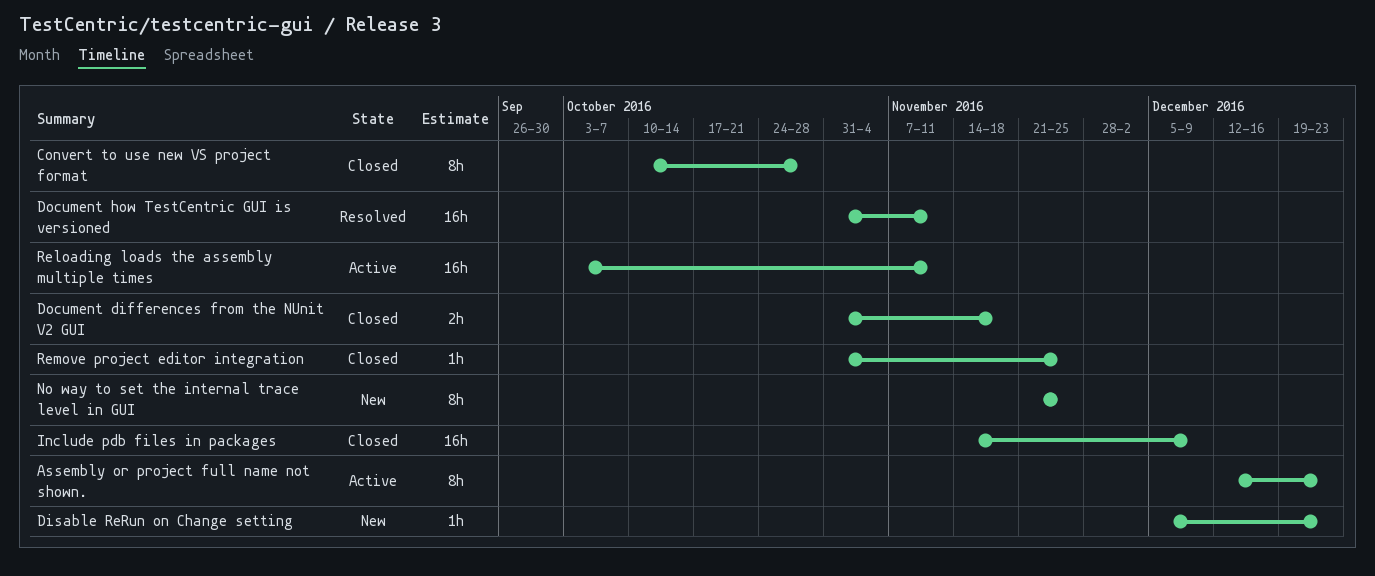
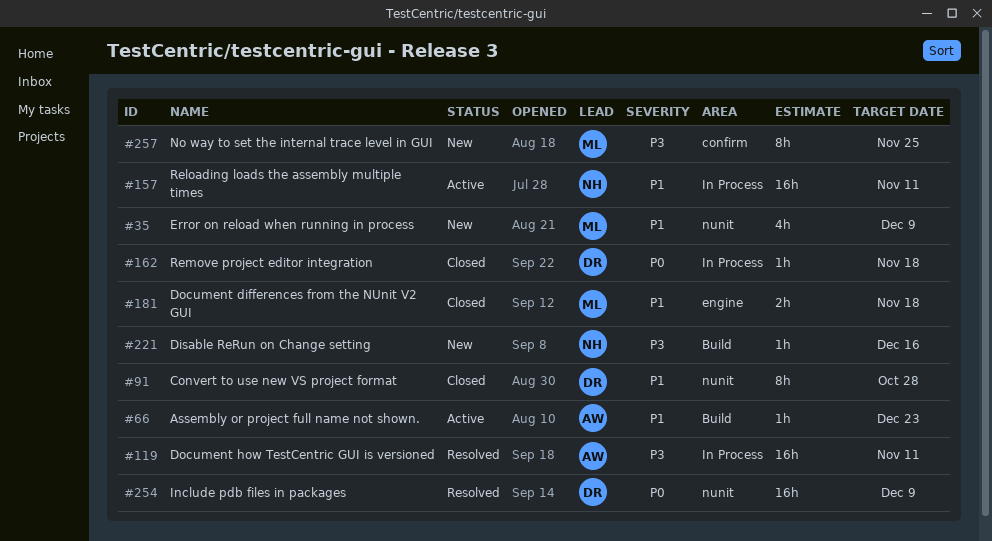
Assembly or project full name not shown., estimate: 8h -> 1h
Disable ReRun on Change setting, due: Dec 23 -> Dec 16
Error on reload when running in process: none -> present
Include pdb files in packages, status: Closed -> Resolved
Remove project editor integration, due: Nov 25 -> Nov 18

